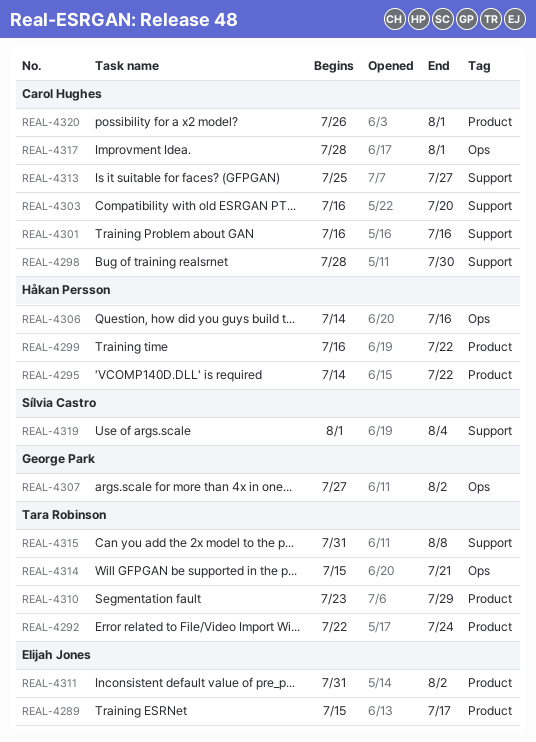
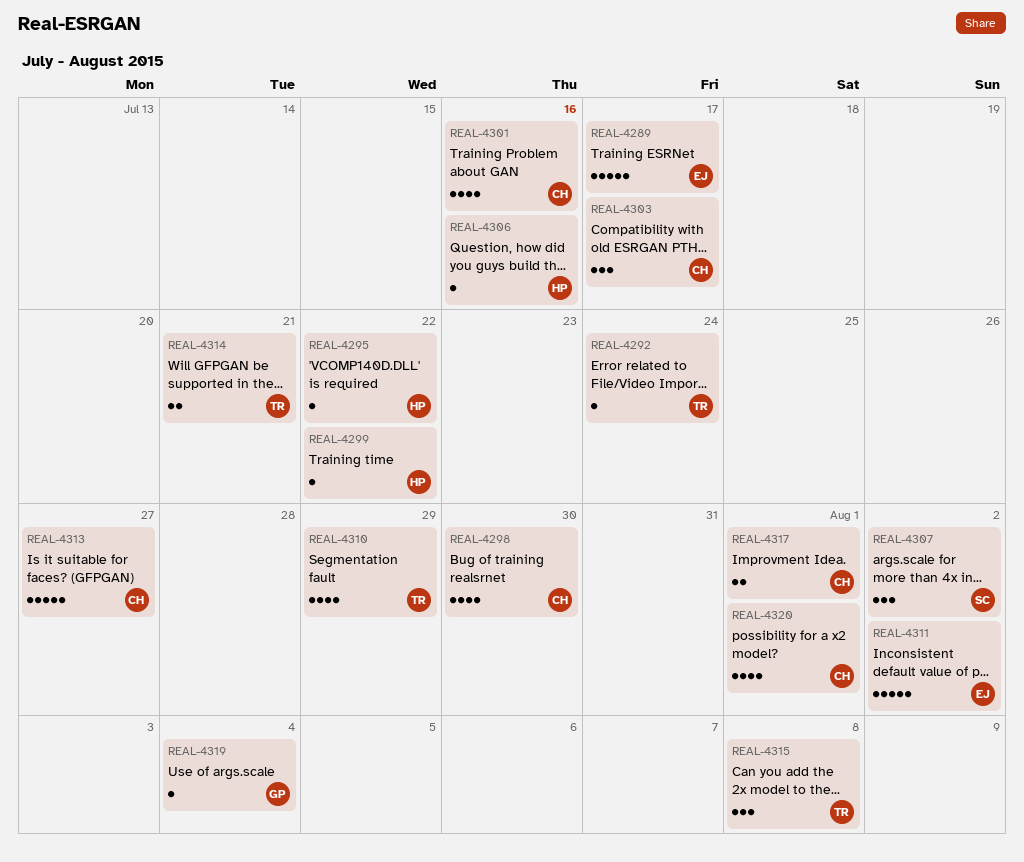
REAL-4303, due: Jul 20 -> Jul 17
REAL-4307, owner: George Park -> Sílvia Castro
REAL-4319, owner: Sílvia Castro -> George Park

